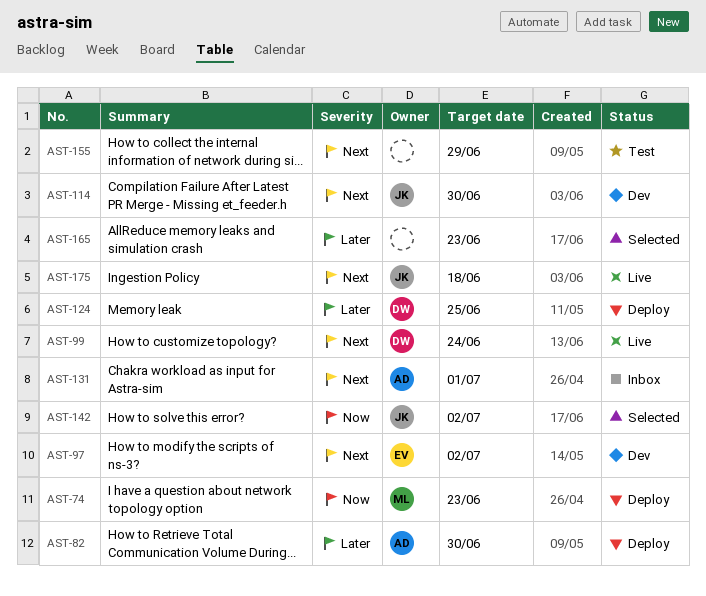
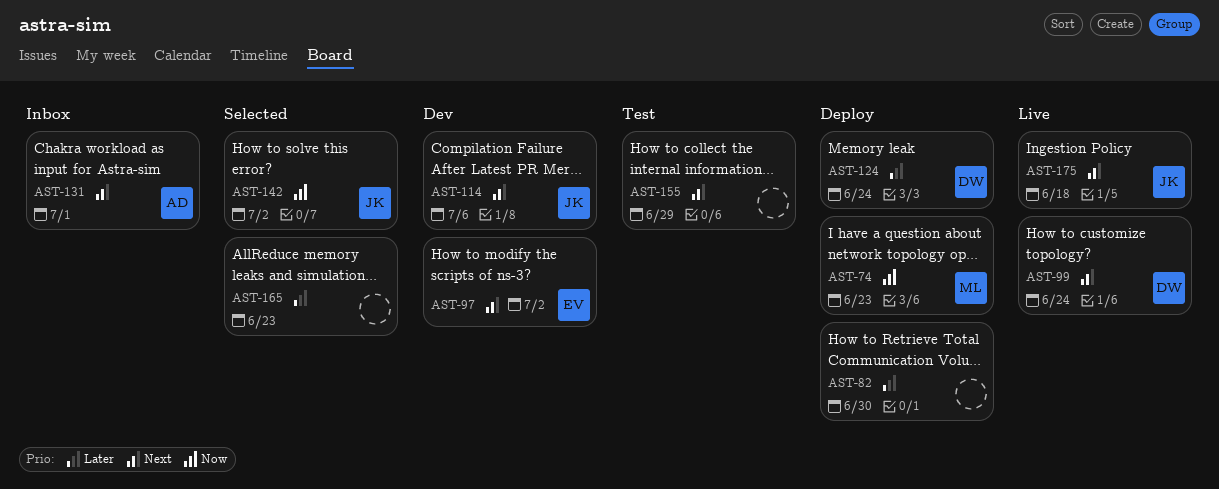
AST-82, owner: AD -> none
AST-114, due: Jun 30 -> Jul 6
AST-124, due: Jun 25 -> Jun 24

